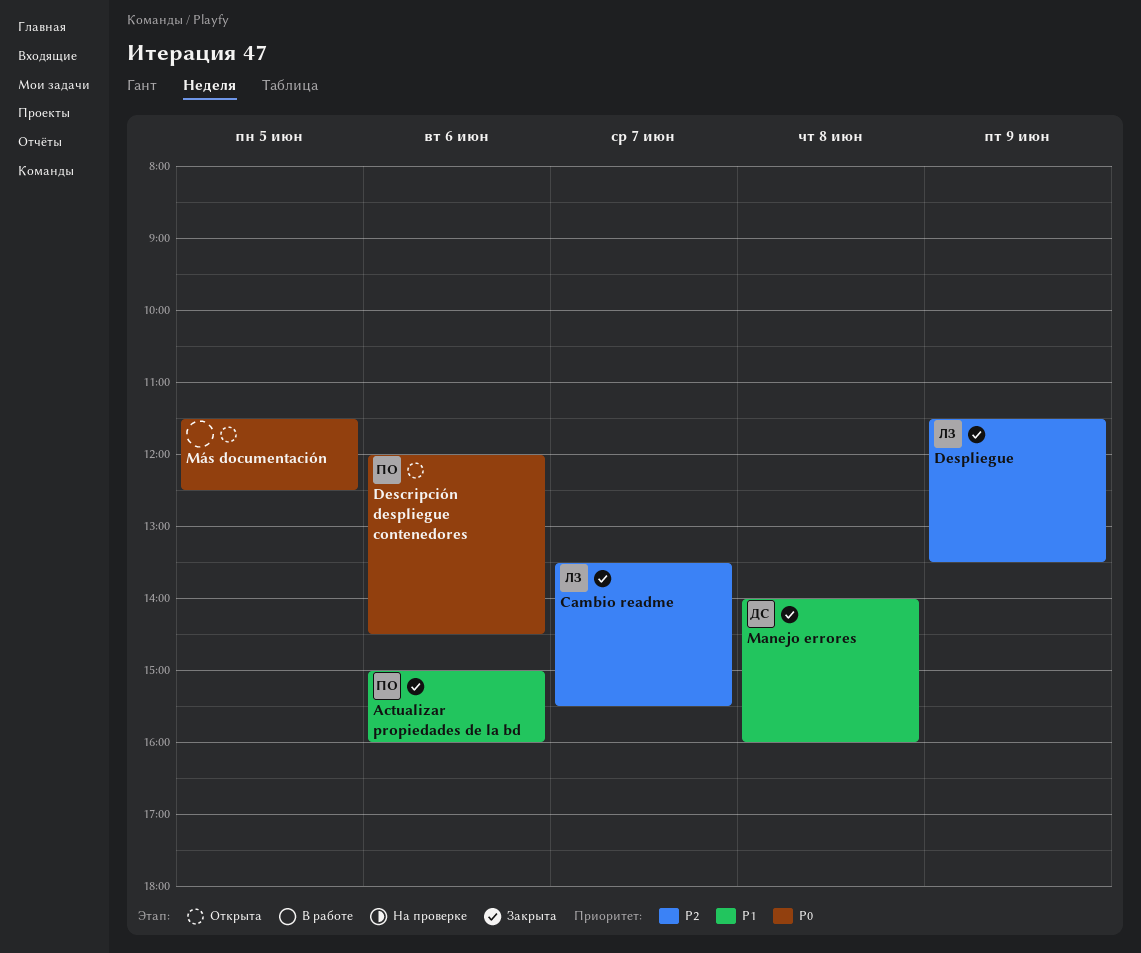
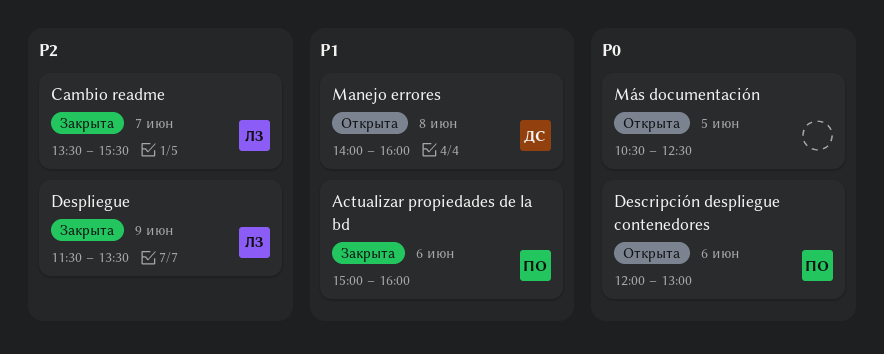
Descripción despliegue contenedores, ends: 14:30 -> 13:00
Manejo errores, status: Закрыта -> Открыта
Más documentación, begins: 11:30 -> 10:30

